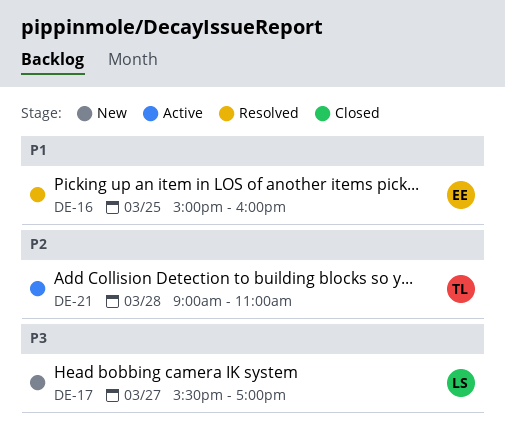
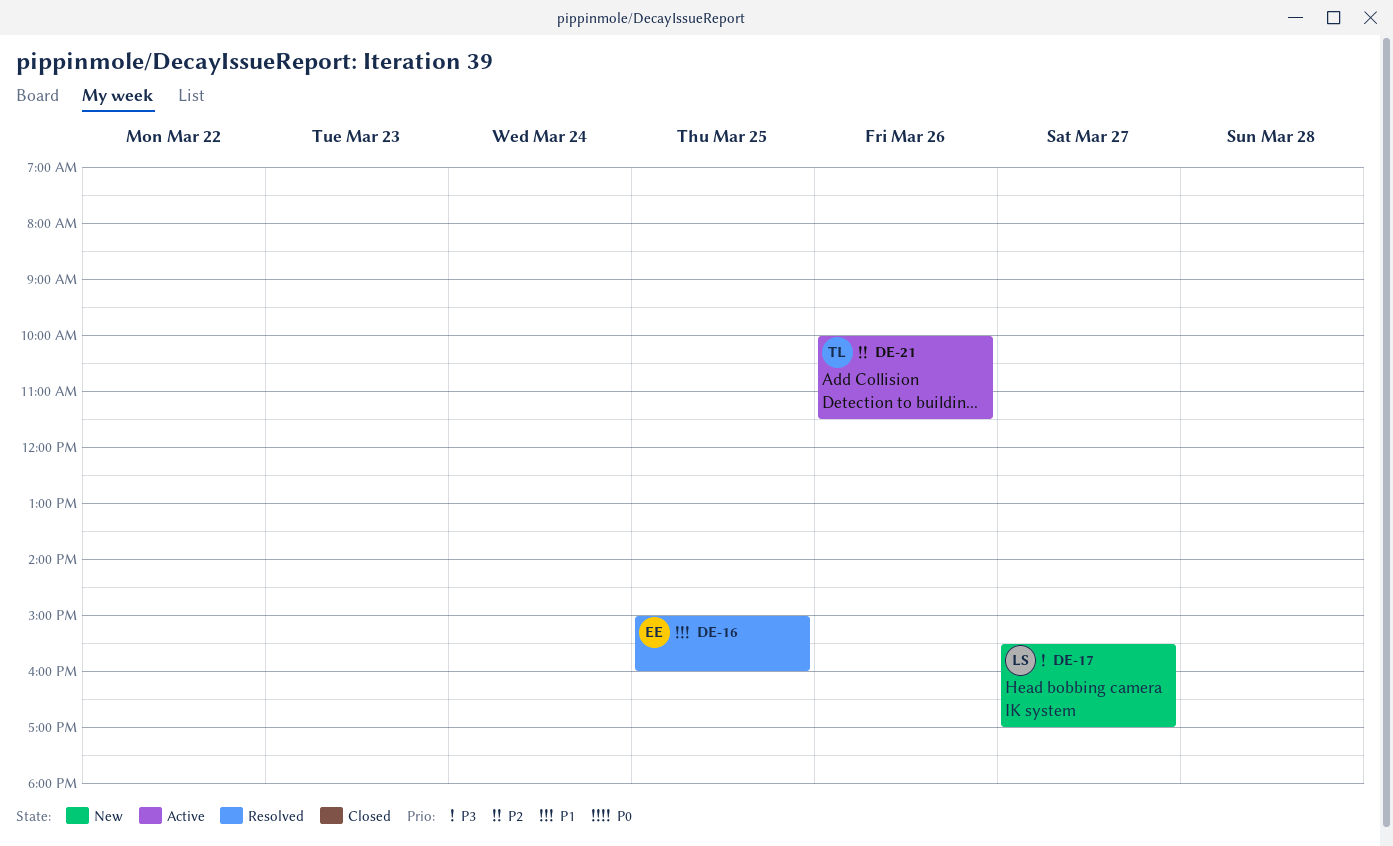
DE-21, day: Mar 28 -> Mar 26
DE-21, begins: 09:00 -> 10:00
DE-21, ends: 11:00 -> 11:30

